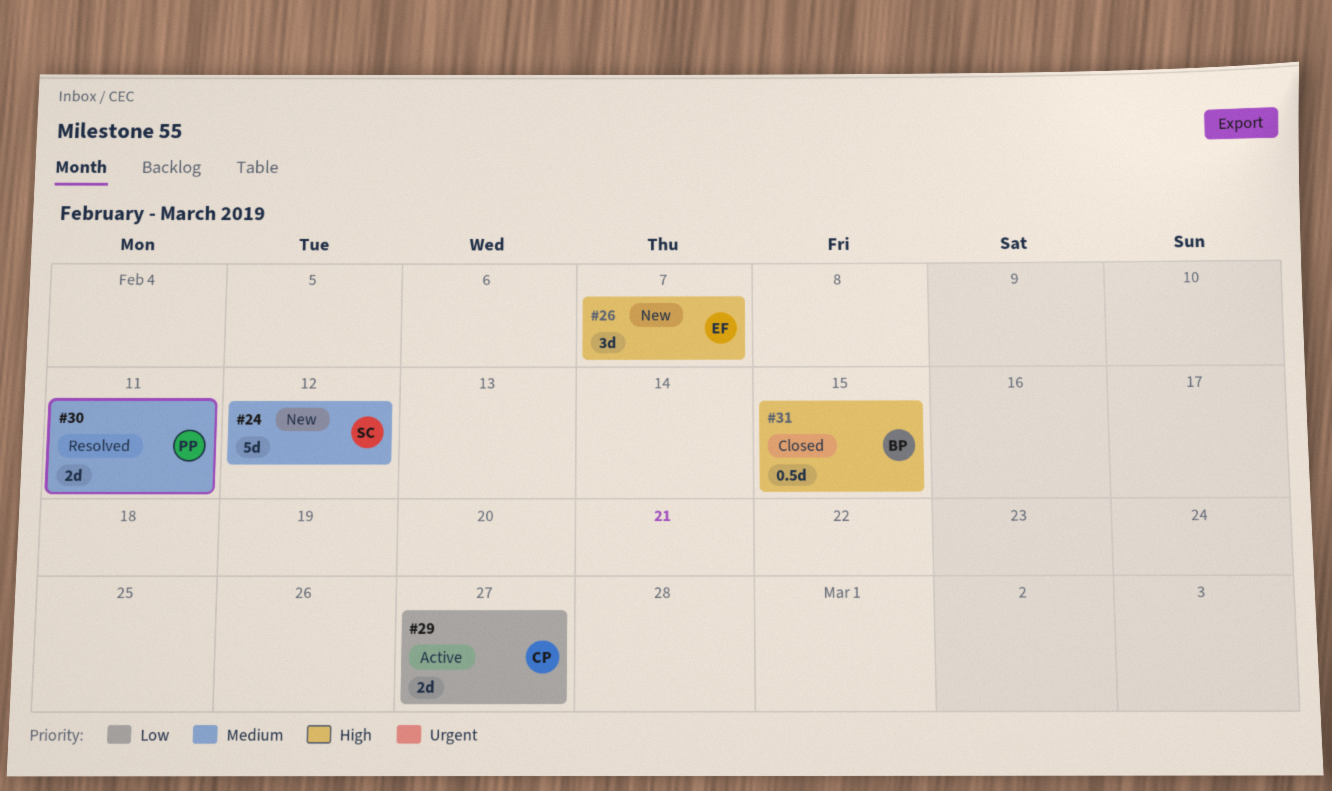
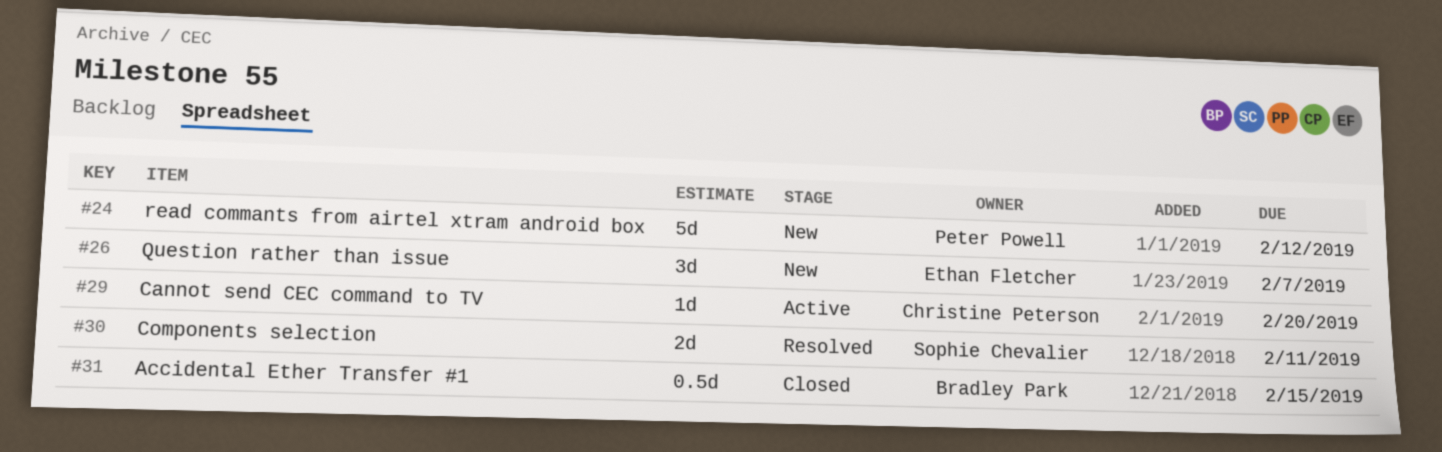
#24, owner: Sophie Chevalier -> Peter Powell
#29, estimate: 2d -> 1d
#29, due: Feb 27 -> Feb 20
#30, owner: Peter Powell -> Sophie Chevalier

